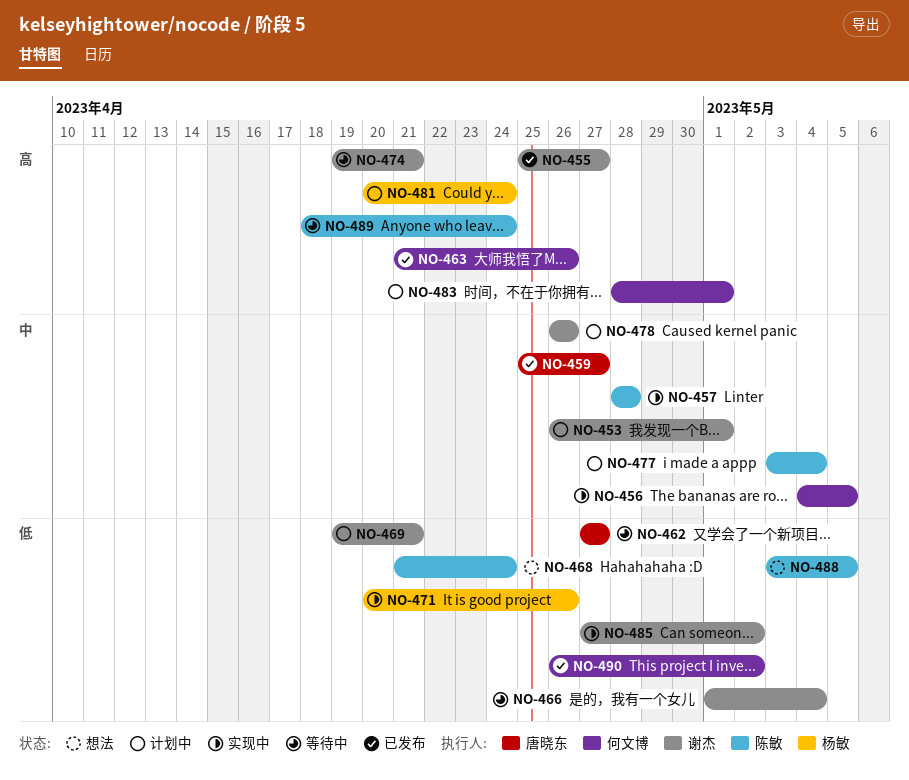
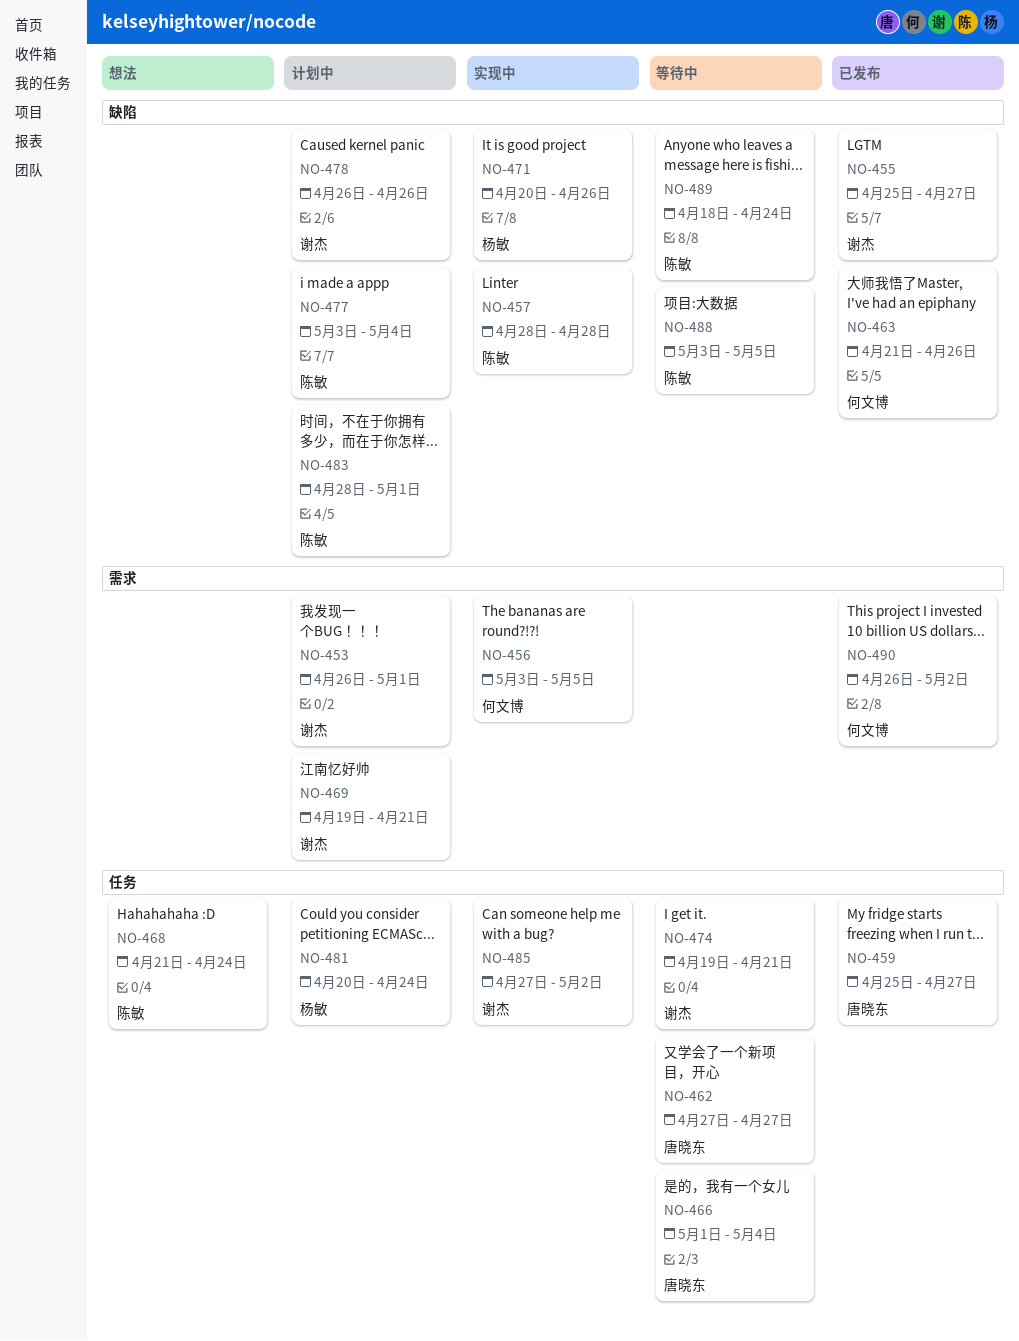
NO-456, start: May 4 -> May 3
NO-466, owner: 谢杰 -> 唐晓东
NO-483, owner: 何文博 -> 陈敏
NO-488, status: 想法 -> 等待中

